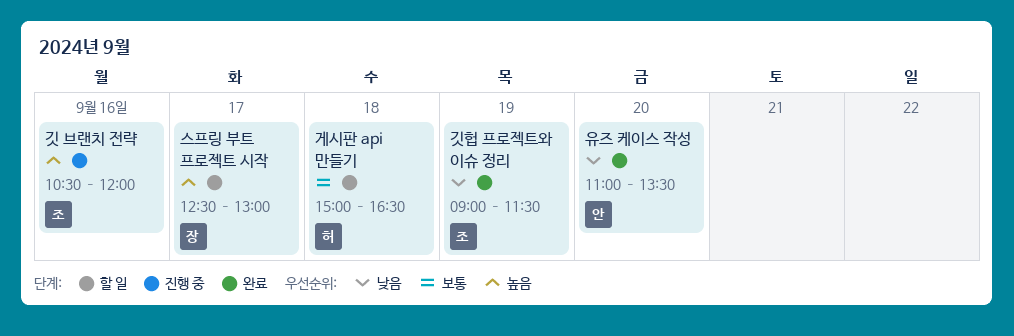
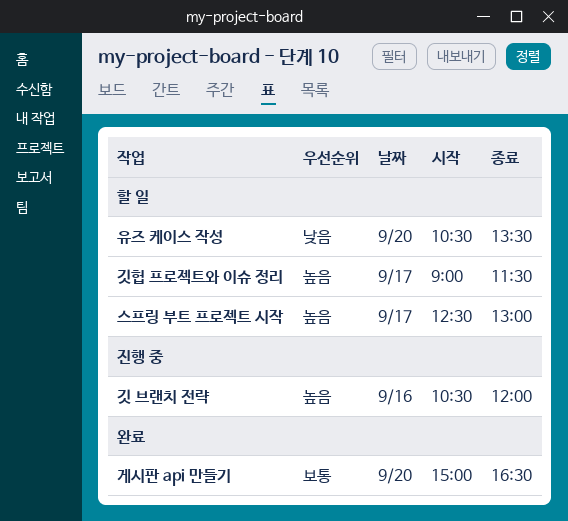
게시판 api 만들기, status: 할 일 -> 완료
게시판 api 만들기, day: Sep 18 -> Sep 20
깃헙 프로젝트와 이슈 정리, status: 완료 -> 할 일
깃헙 프로젝트와 이슈 정리, priority: 낮음 -> 높음
깃헙 프로젝트와 이슈 정리, day: Sep 19 -> Sep 17
유즈 케이스 작성, status: 완료 -> 할 일
유즈 케이스 작성, begins: 11:00 -> 10:30

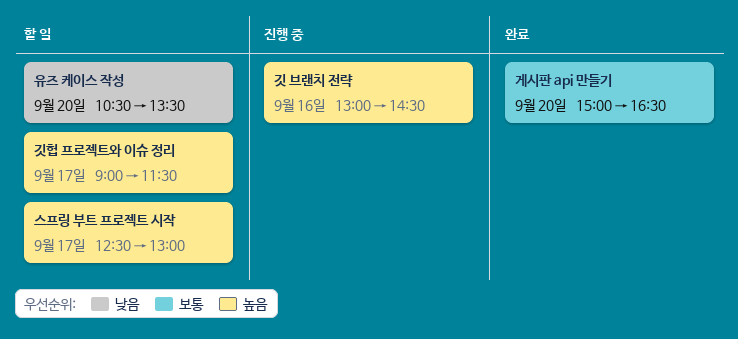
깃 브랜치 전략, begins: 10:30 -> 13:00
깃 브랜치 전략, ends: 12:00 -> 14:30

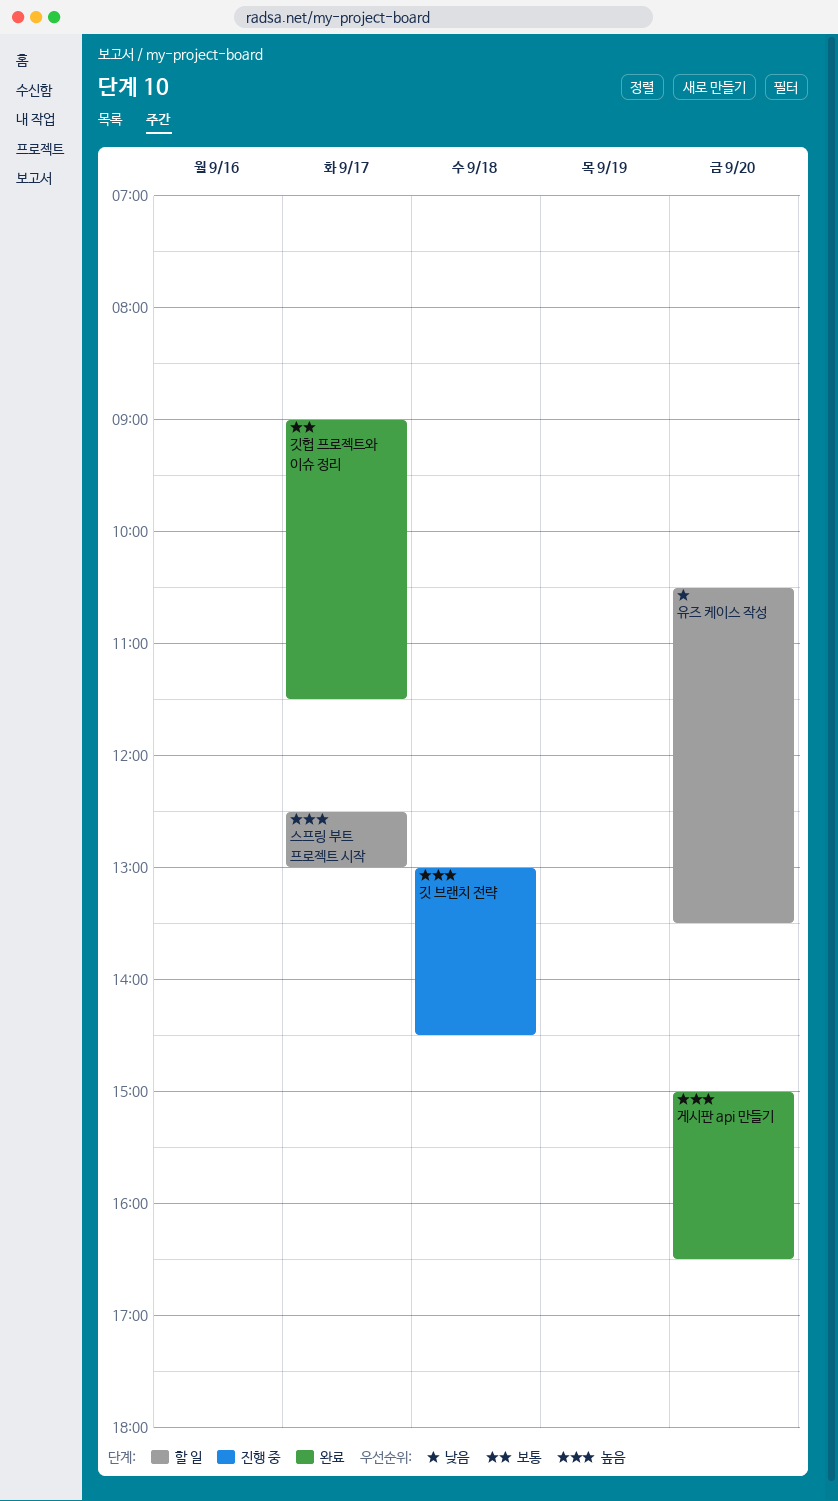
게시판 api 만들기, priority: 보통 -> 높음
깃 브랜치 전략, day: Sep 16 -> Sep 18
깃헙 프로젝트와 이슈 정리, status: 할 일 -> 완료
깃헙 프로젝트와 이슈 정리, priority: 높음 -> 보통

